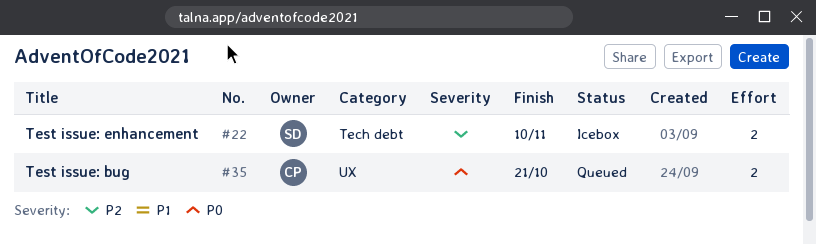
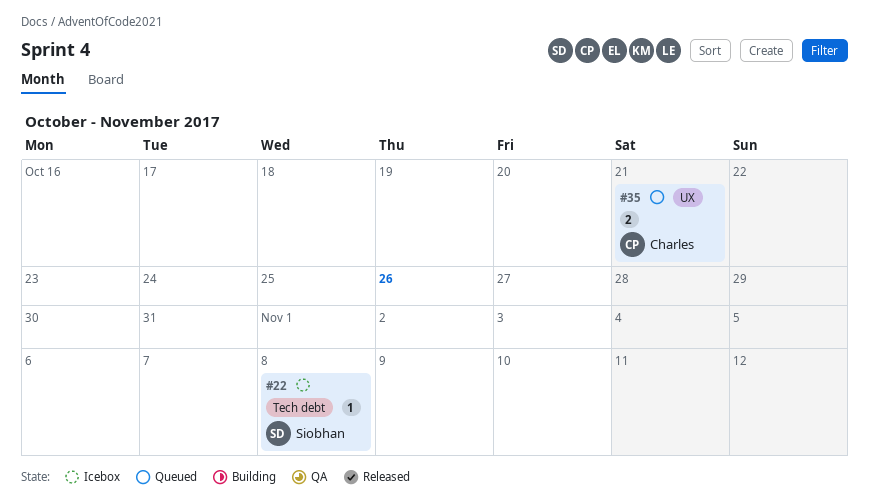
#22, estimate: 2 -> 1
#22, due: Nov 10 -> Nov 8

